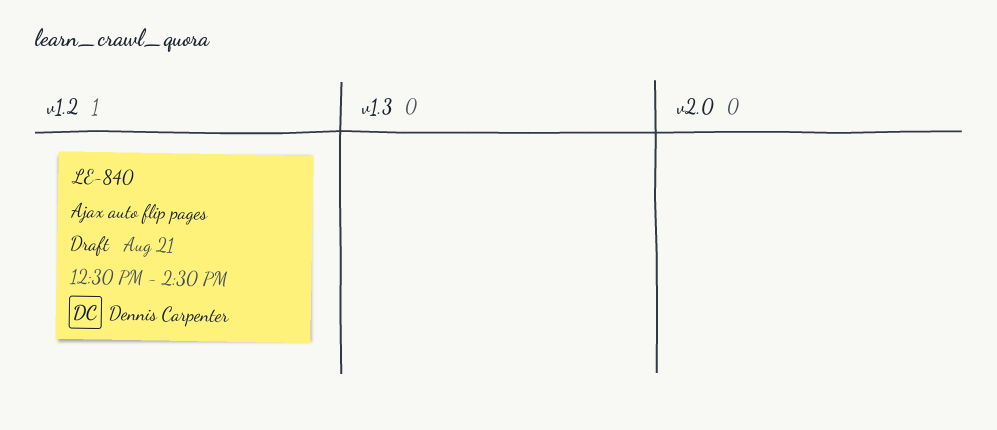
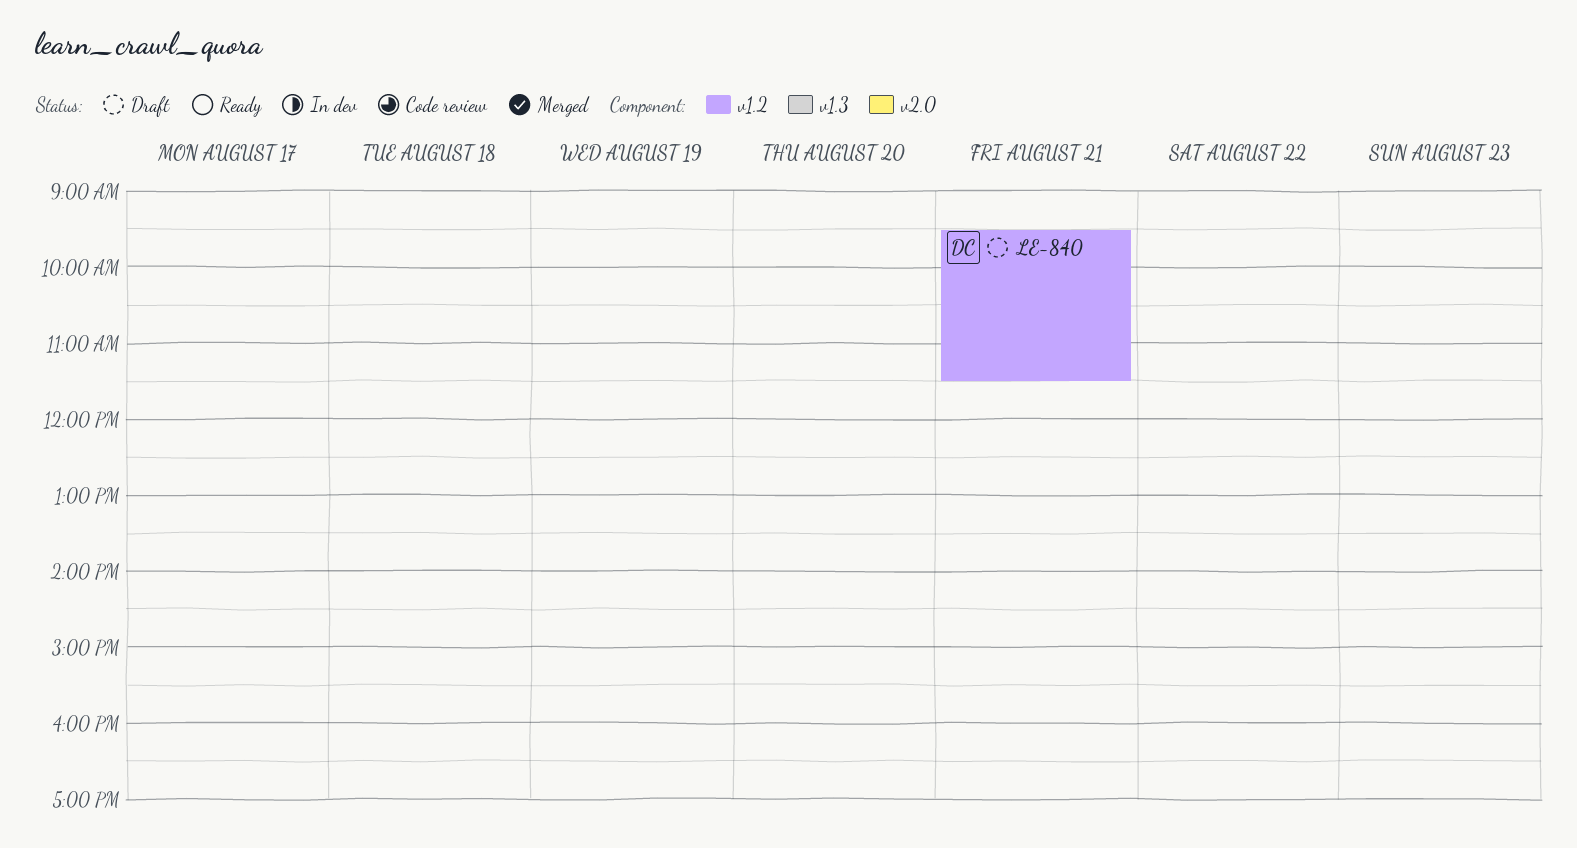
LE-840, begins: 12:30 -> 09:30
LE-840, ends: 14:30 -> 11:30

